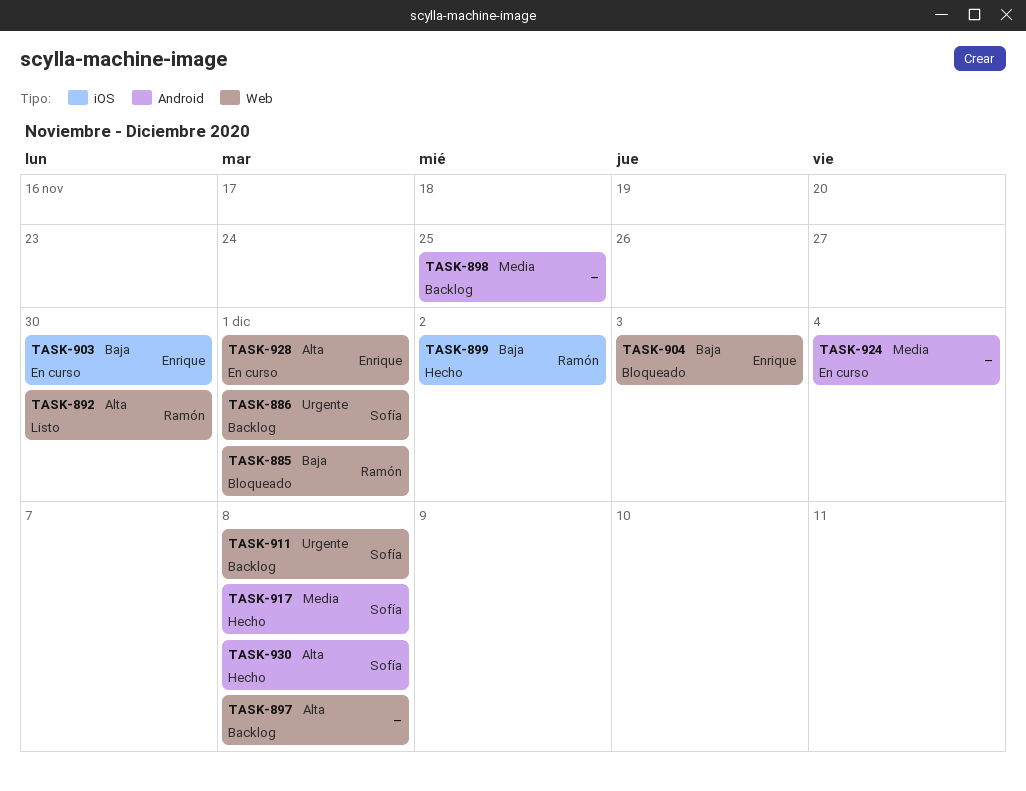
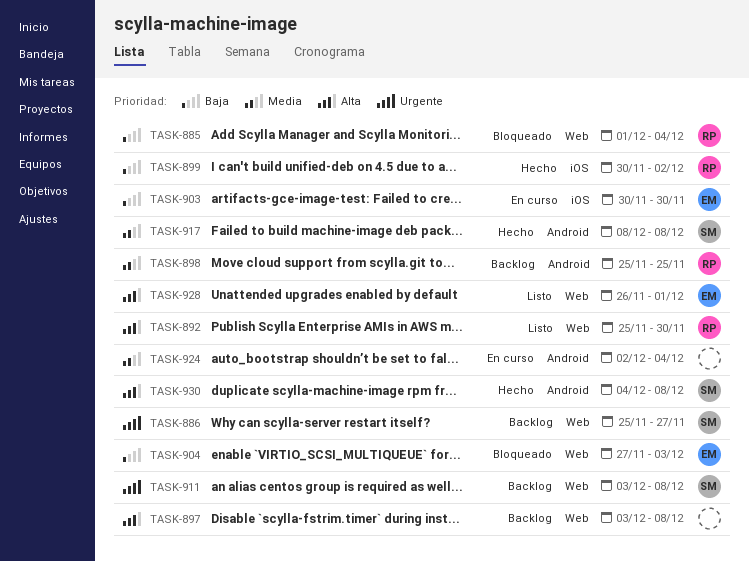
TASK-885, due: Dec 1 -> Dec 4
TASK-886, due: Dec 1 -> Nov 27
TASK-898, owner: none -> Ramón
TASK-928, status: En curso -> Listo

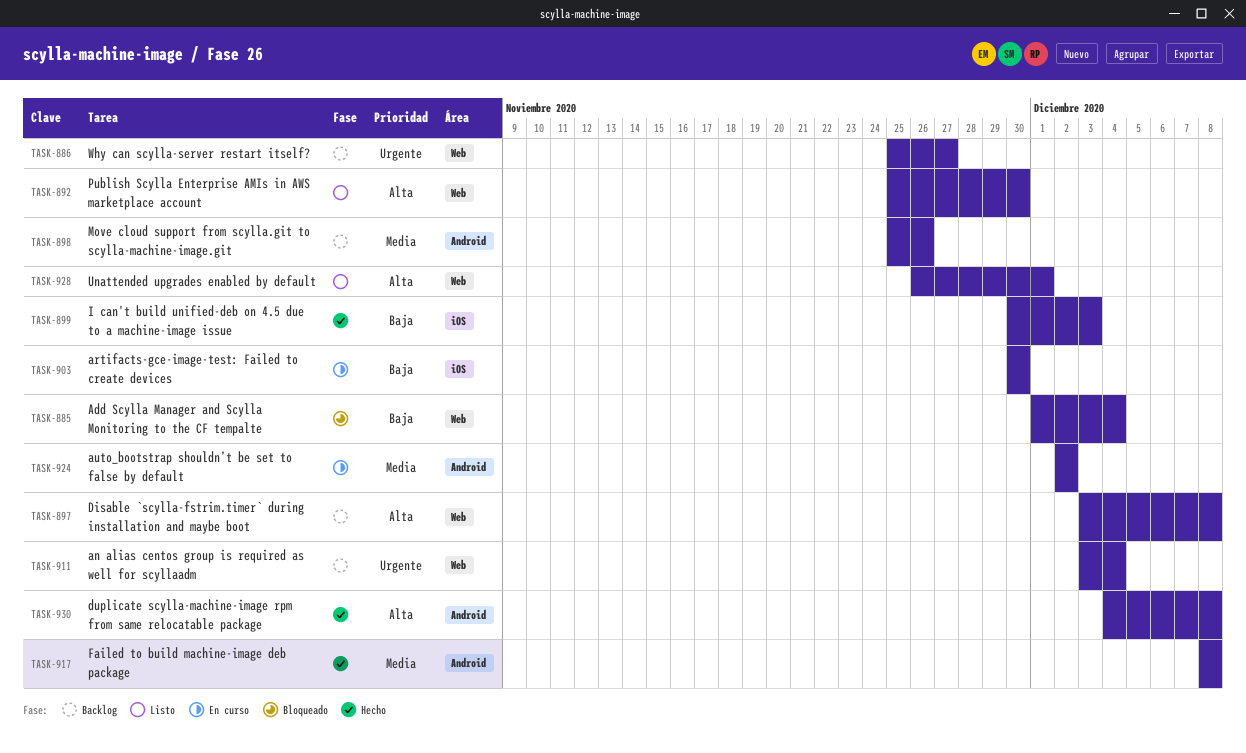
TASK-898, due: Nov 25 -> Nov 26
TASK-899, due: Dec 2 -> Dec 3
TASK-904: present -> none
TASK-911, due: Dec 8 -> Dec 4
TASK-924, due: Dec 4 -> Dec 2

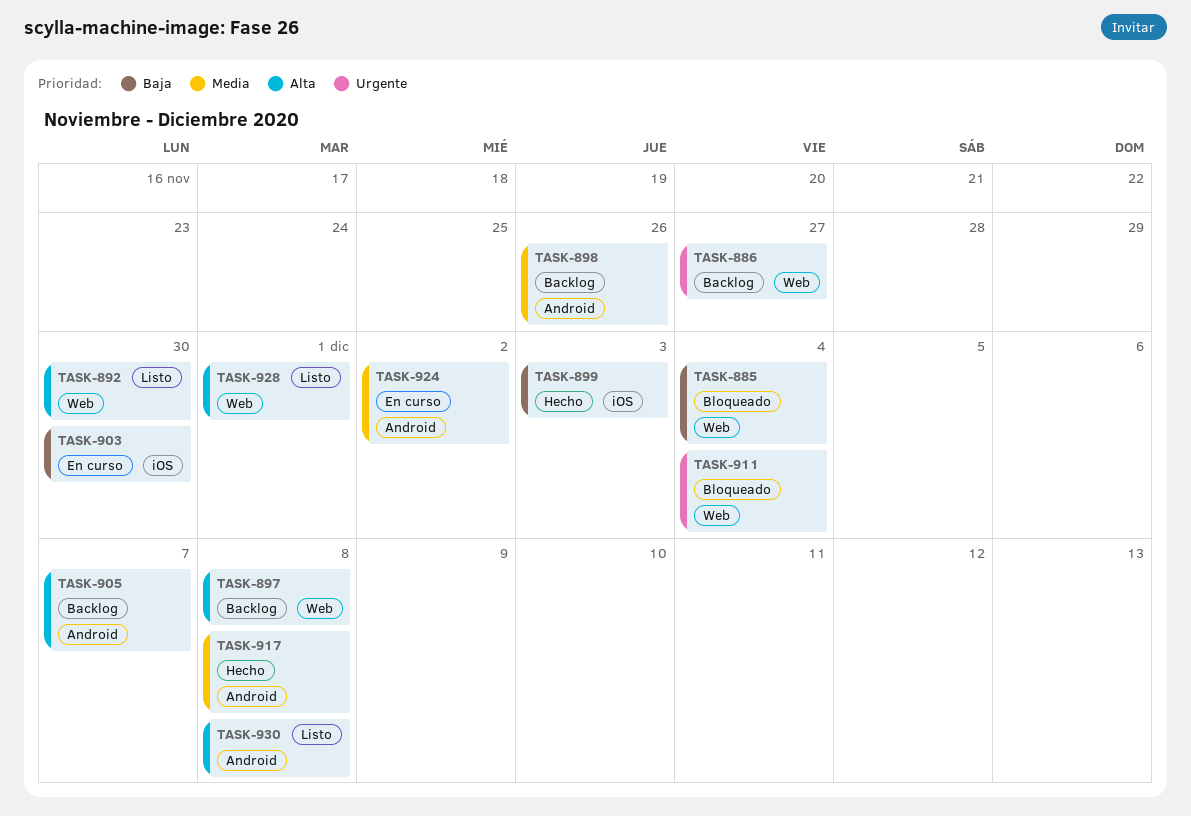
TASK-905: none -> present
TASK-911, status: Backlog -> Bloqueado
TASK-930, status: Hecho -> Listo

